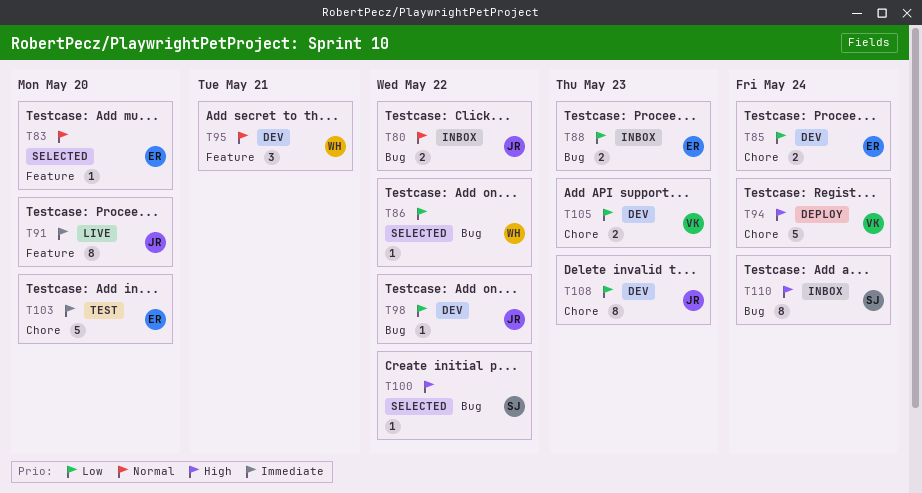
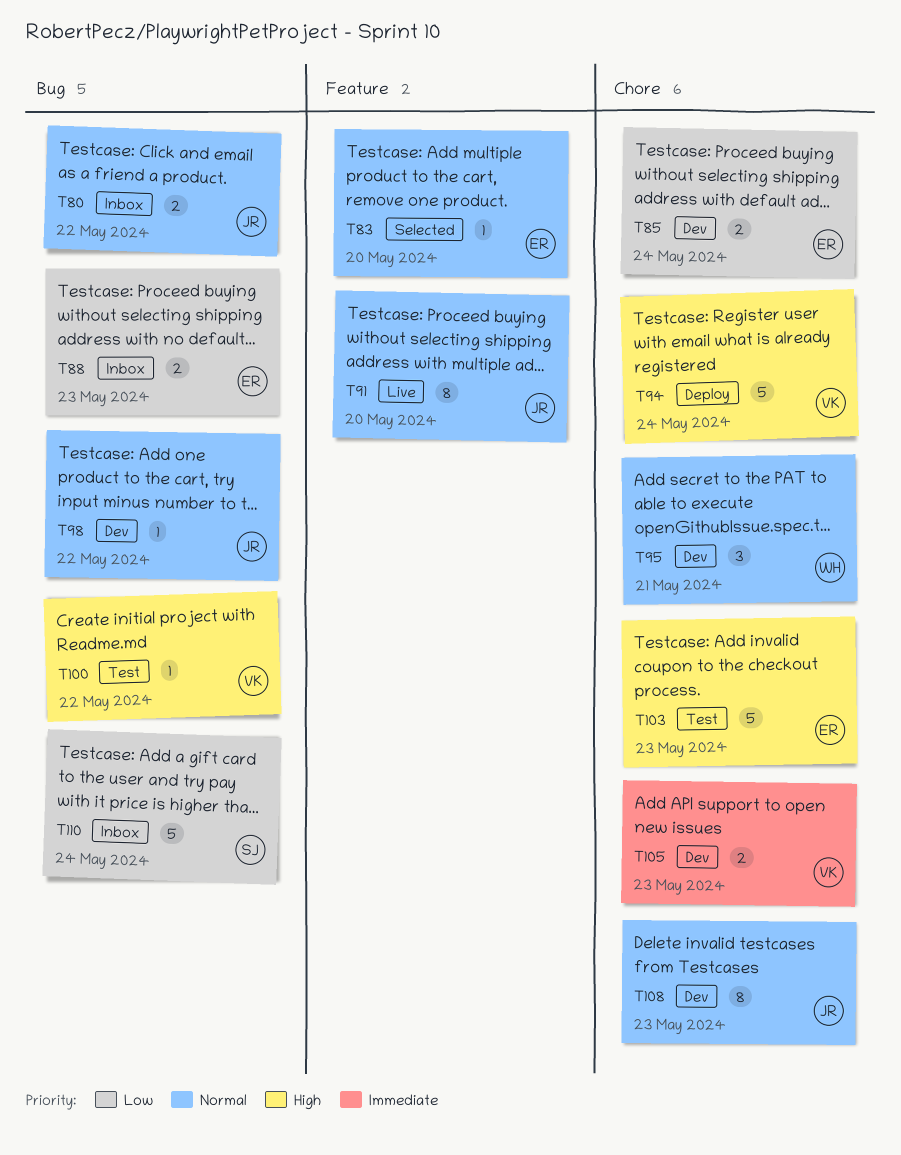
T86: present -> none
T91, priority: Immediate -> Normal
T95, label: Feature -> Chore
T98, priority: Low -> Normal
T100, status: Selected -> Test
T100, owner: SJ -> VK
T103, priority: Immediate -> High
T103, due: May 20 -> May 23
T105, priority: Low -> Immediate
T108, priority: Low -> Normal
T110, priority: High -> Low
T110, estimate: 8 -> 5

